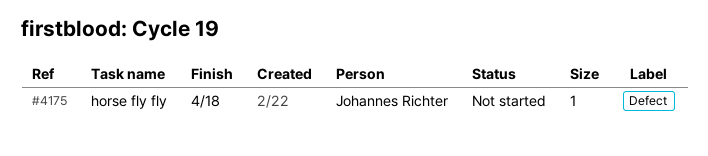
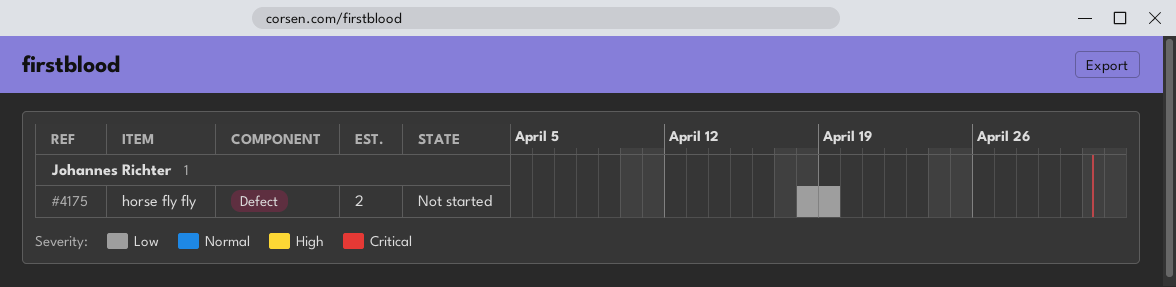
#4175, estimate: 1 -> 2
#4175, due: Apr 18 -> Apr 19

